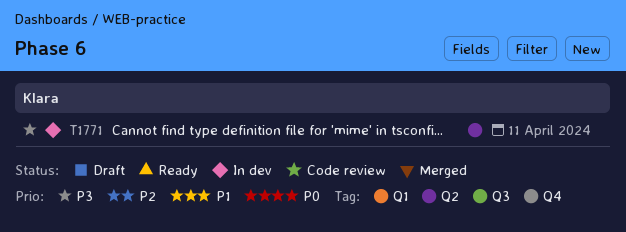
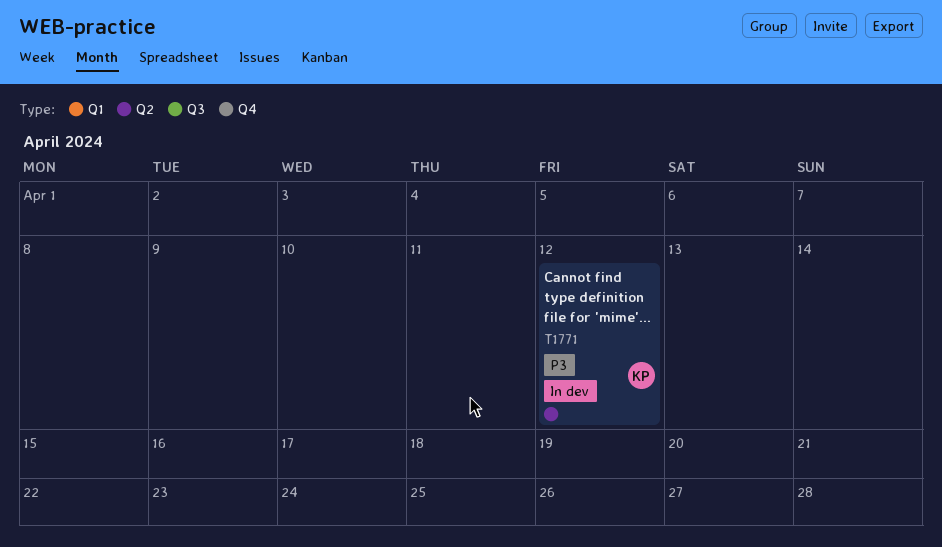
T1771, due: Apr 11 -> Apr 12

